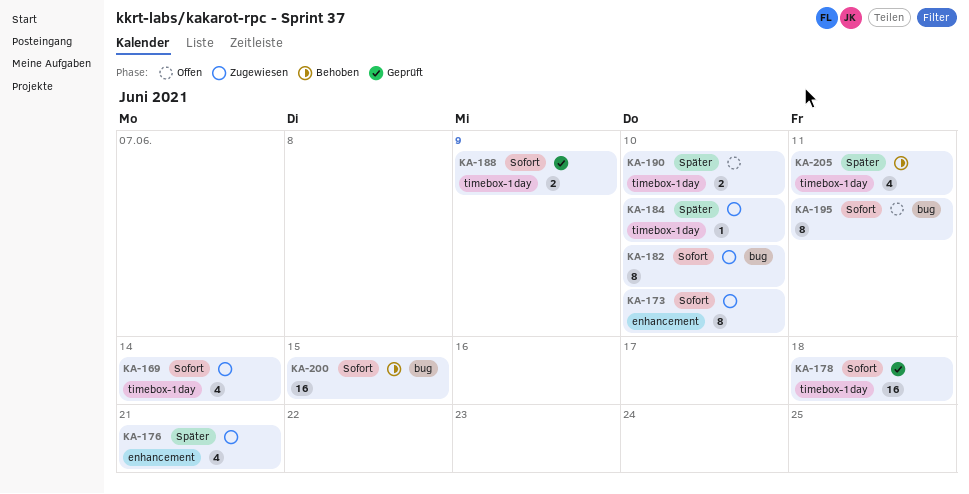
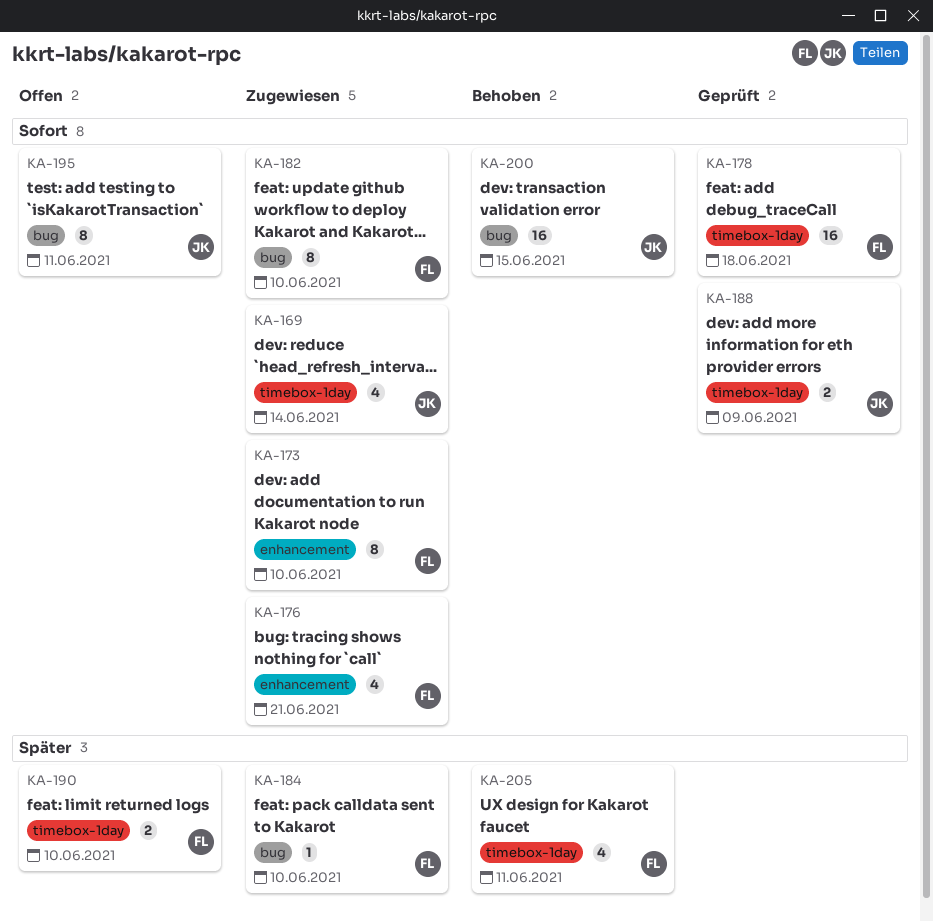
KA-176, priority: Später -> Sofort
KA-184, label: timebox-1day -> bug

